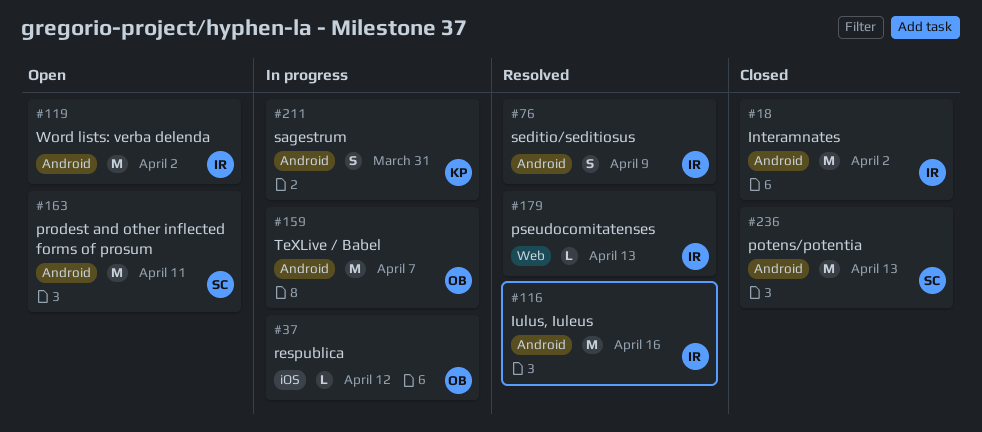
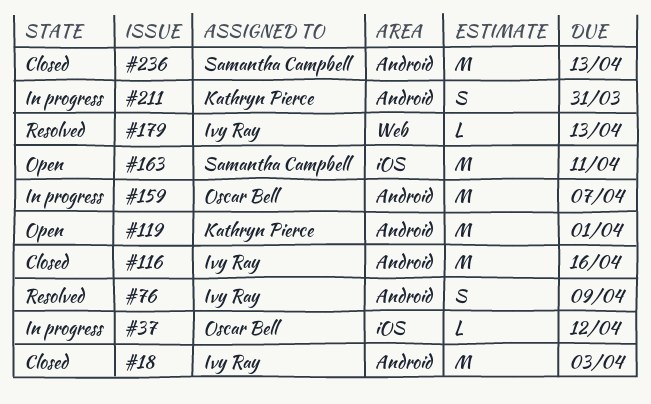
#18, due: Apr 2 -> Apr 3
#116, status: Resolved -> Closed
#119, owner: Ivy Ray -> Kathryn Pierce
#119, due: Apr 2 -> Apr 1
#163, label: Android -> iOS

